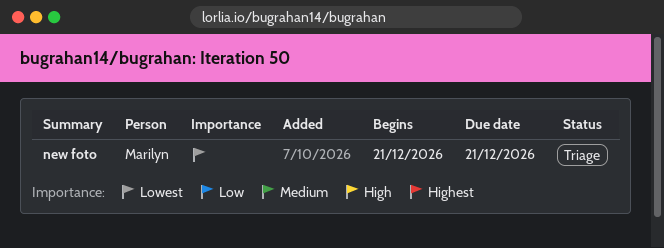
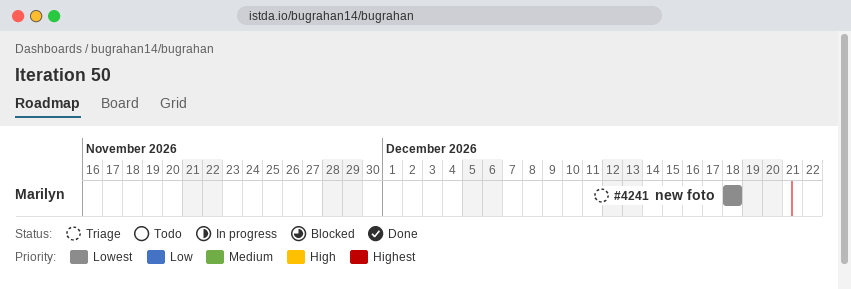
new foto, start: Dec 21 -> Dec 18
new foto, due: Dec 21 -> Dec 18

